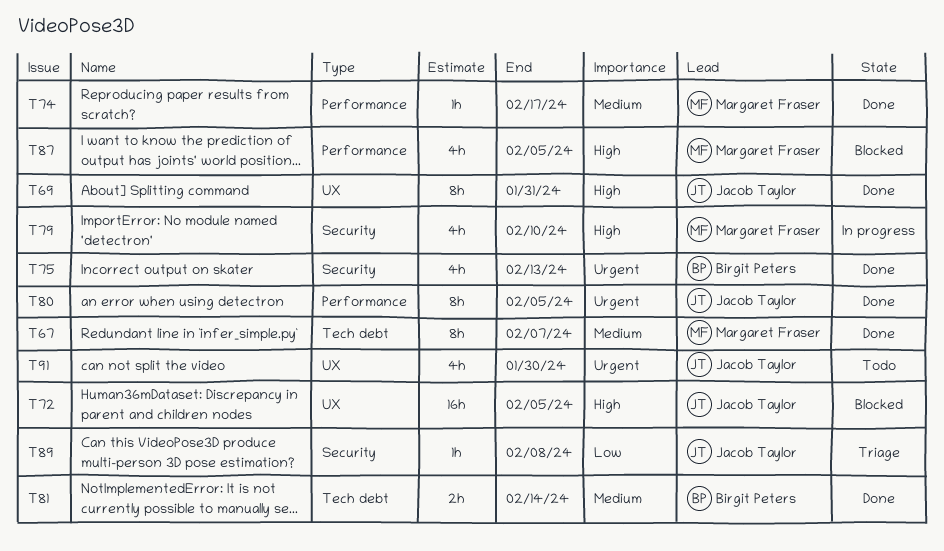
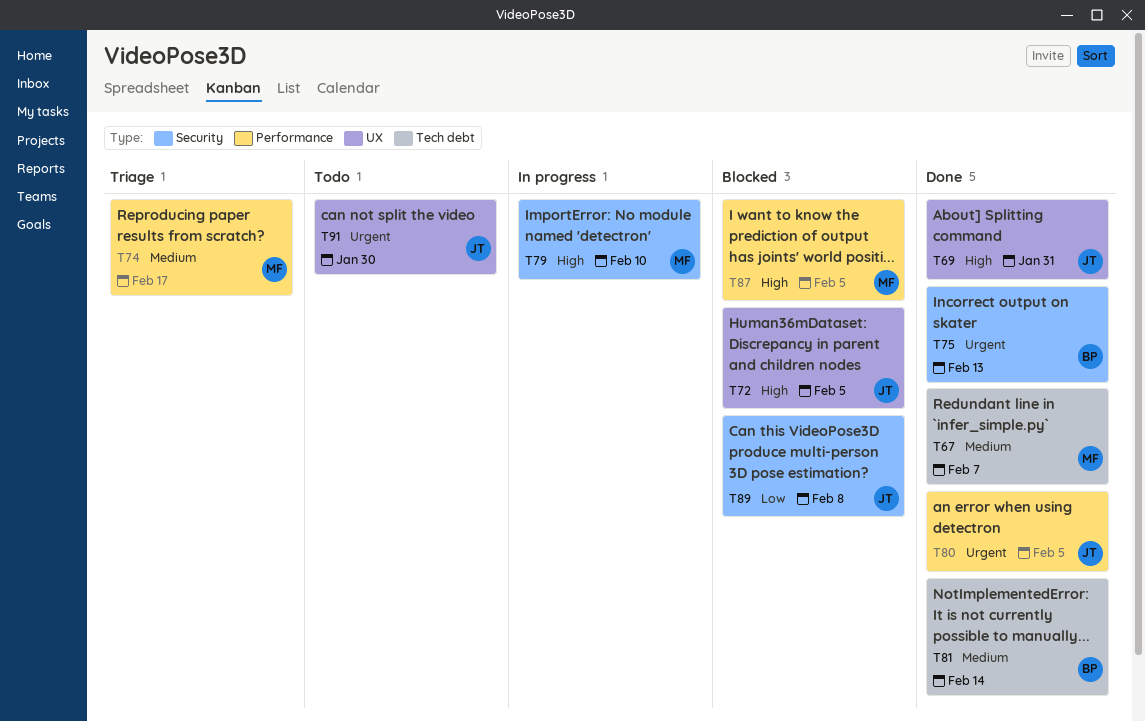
T74, status: Done -> Triage
T89, status: Triage -> Blocked

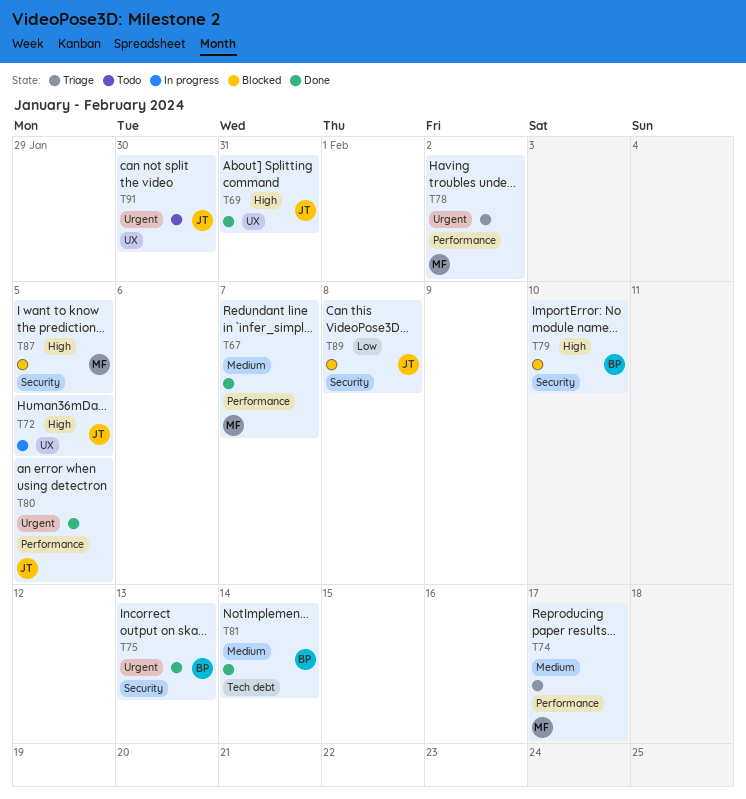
T67, label: Tech debt -> Performance
T72, status: Blocked -> In progress
T78: none -> present
T79, status: In progress -> Blocked
T79, owner: MF -> BP
T87, label: Performance -> Security

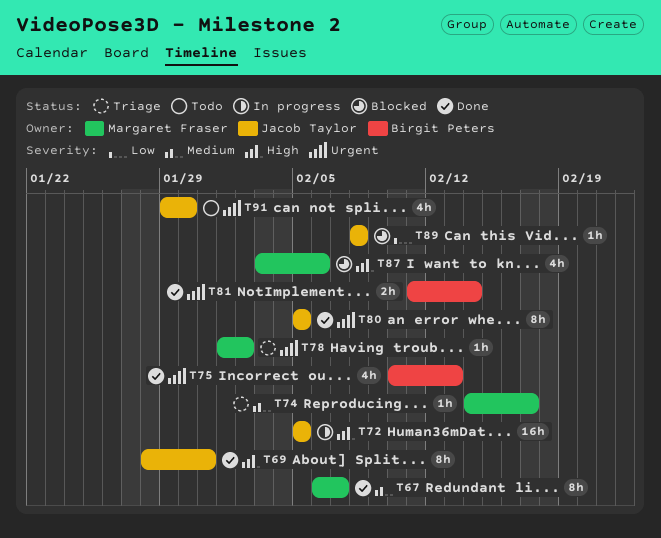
T79: present -> none
T81, priority: Medium -> Urgent
T87, due: Feb 5 -> Feb 6

